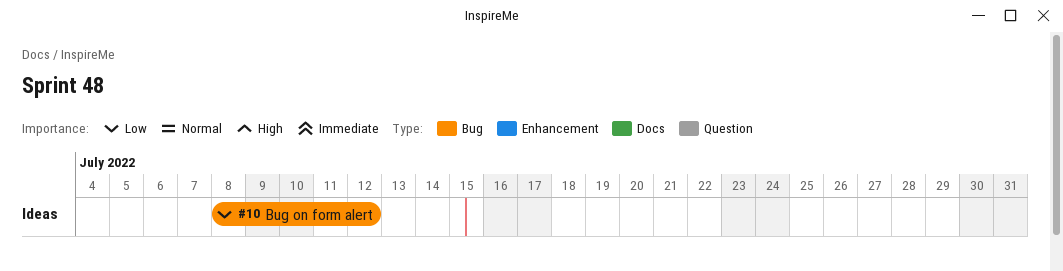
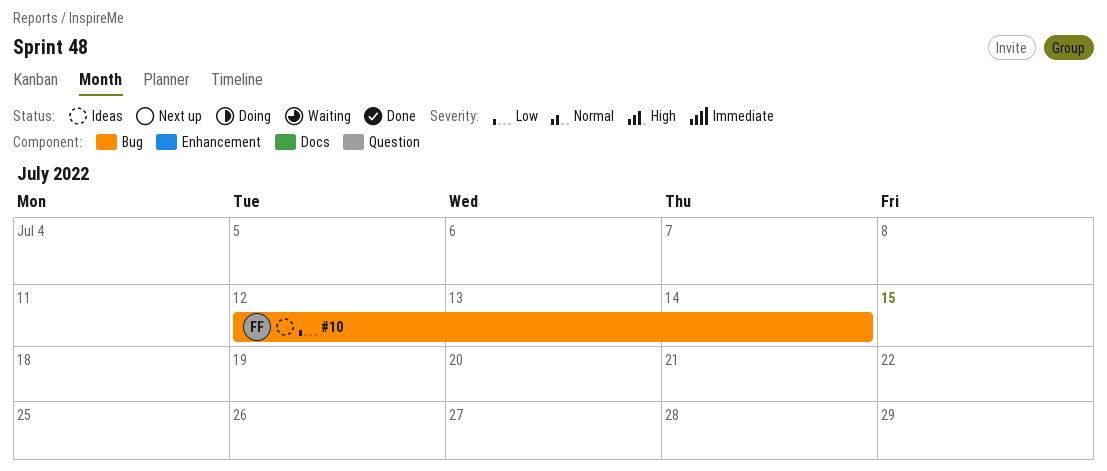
#10, start: Jul 8 -> Jul 12
#10, due: Jul 12 -> Jul 14

